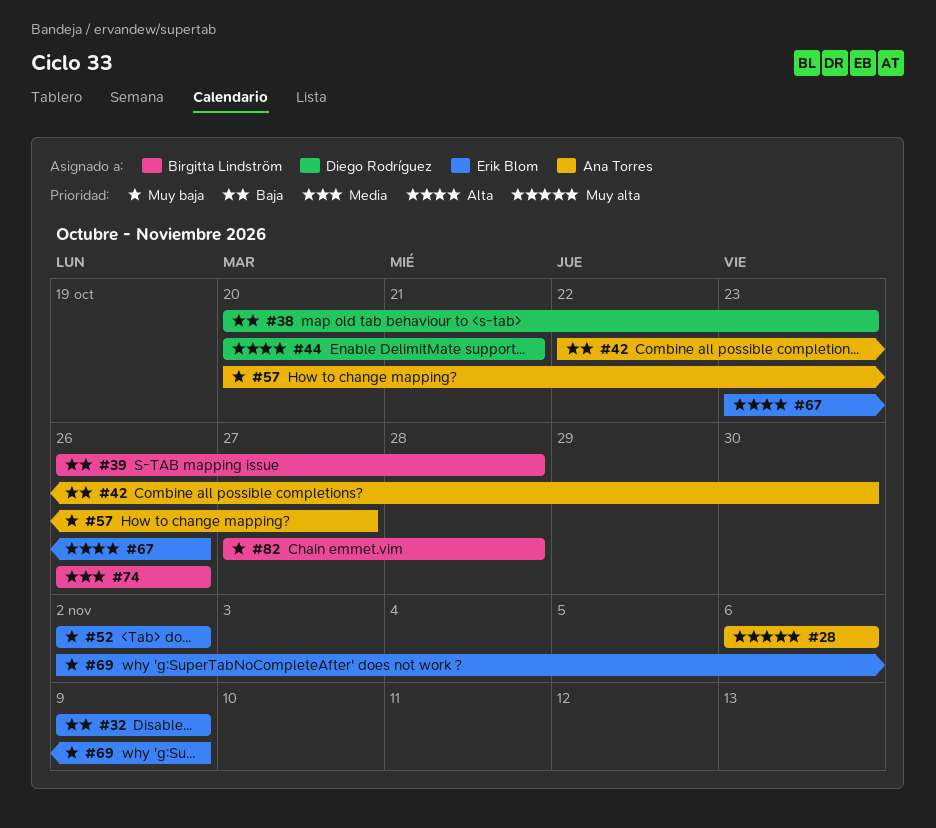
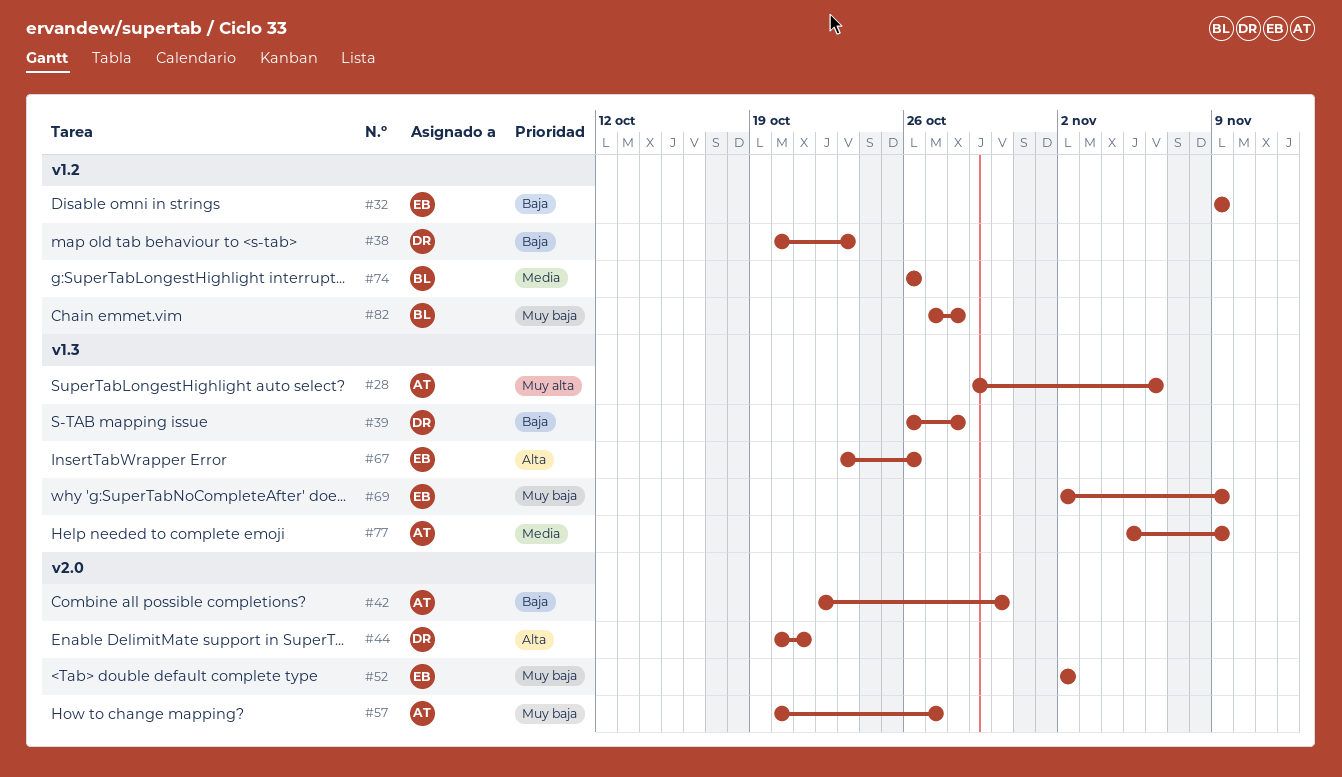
#28, start: Nov 6 -> Oct 29
#39, owner: Birgitta Lindström -> Diego Rodríguez
#77: none -> present

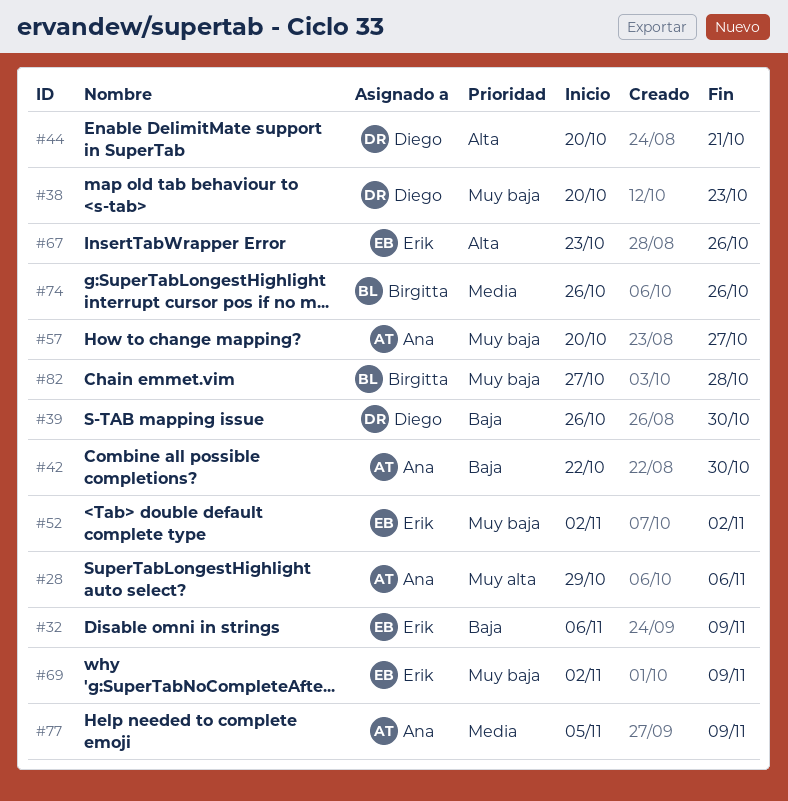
#32, start: Nov 9 -> Nov 6
#38, priority: Baja -> Muy baja
#39, due: Oct 28 -> Oct 30

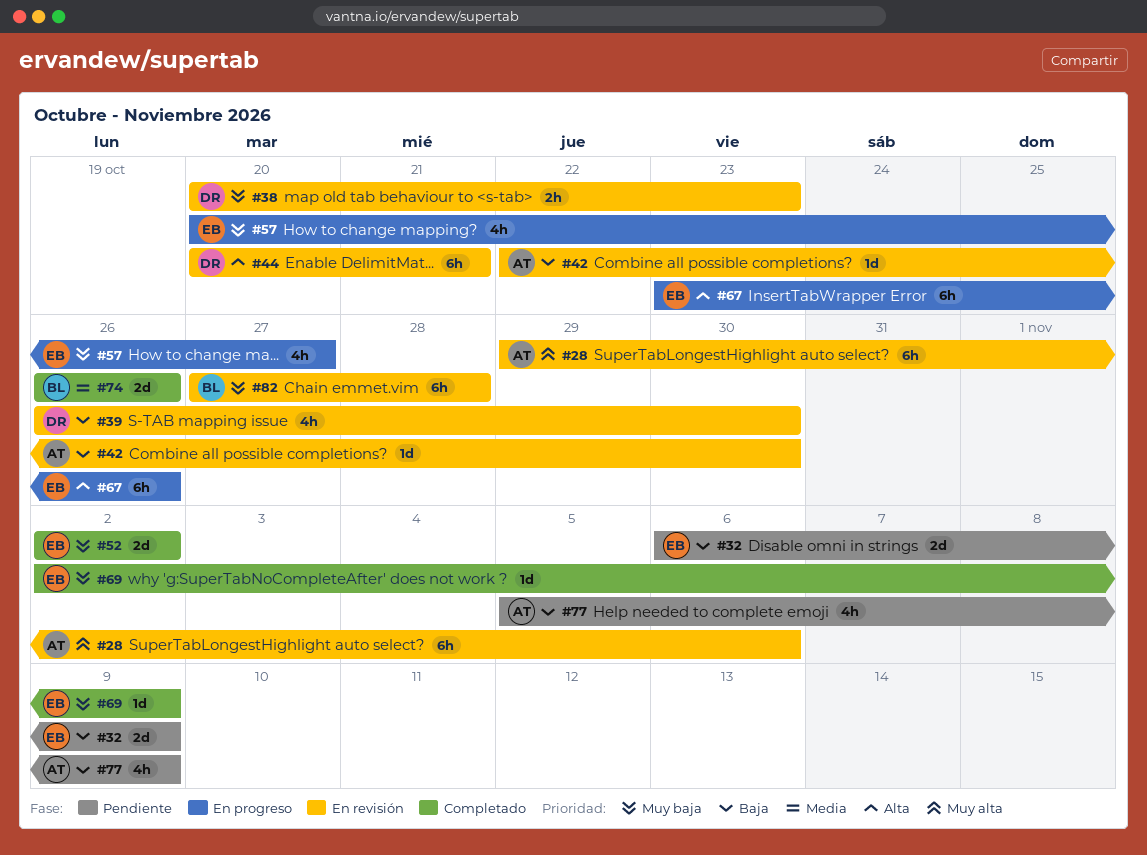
#57, owner: Ana -> Erik
#77, priority: Media -> Baja

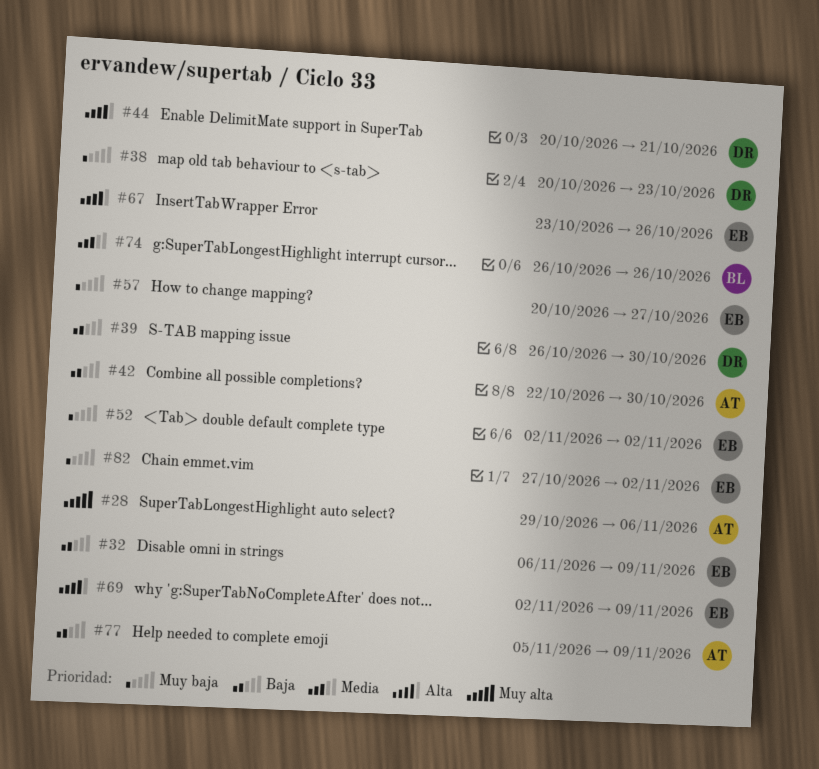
#69, priority: Muy baja -> Alta
#82, owner: BL -> EB
#82, due: Oct 28 -> Nov 2

